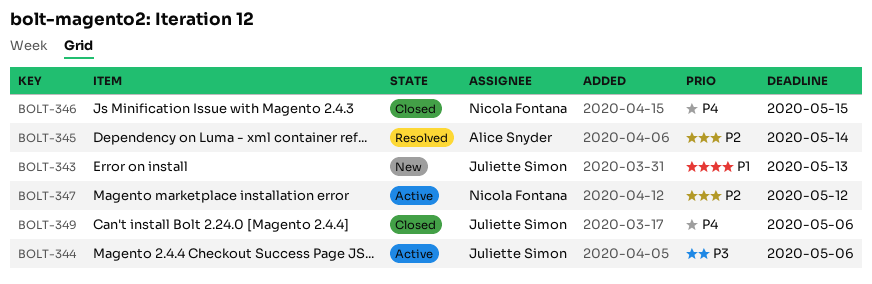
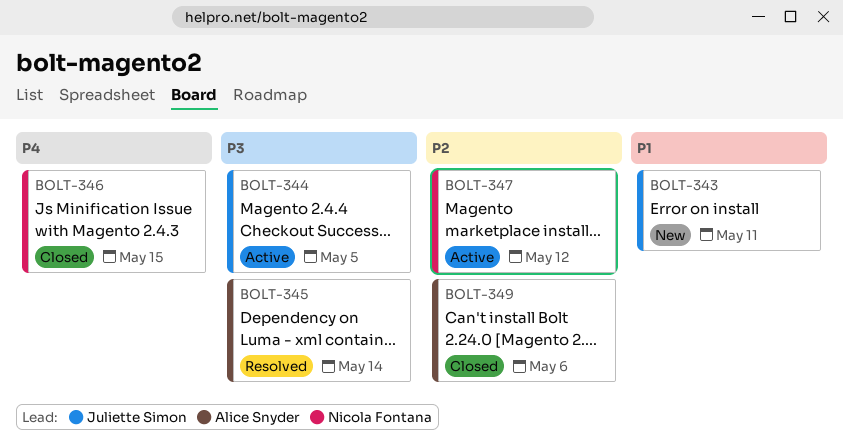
BOLT-343, due: May 13 -> May 11
BOLT-344, due: May 6 -> May 5
BOLT-345, priority: P2 -> P3
BOLT-349, owner: Juliette Simon -> Alice Snyder
BOLT-349, priority: P4 -> P2

